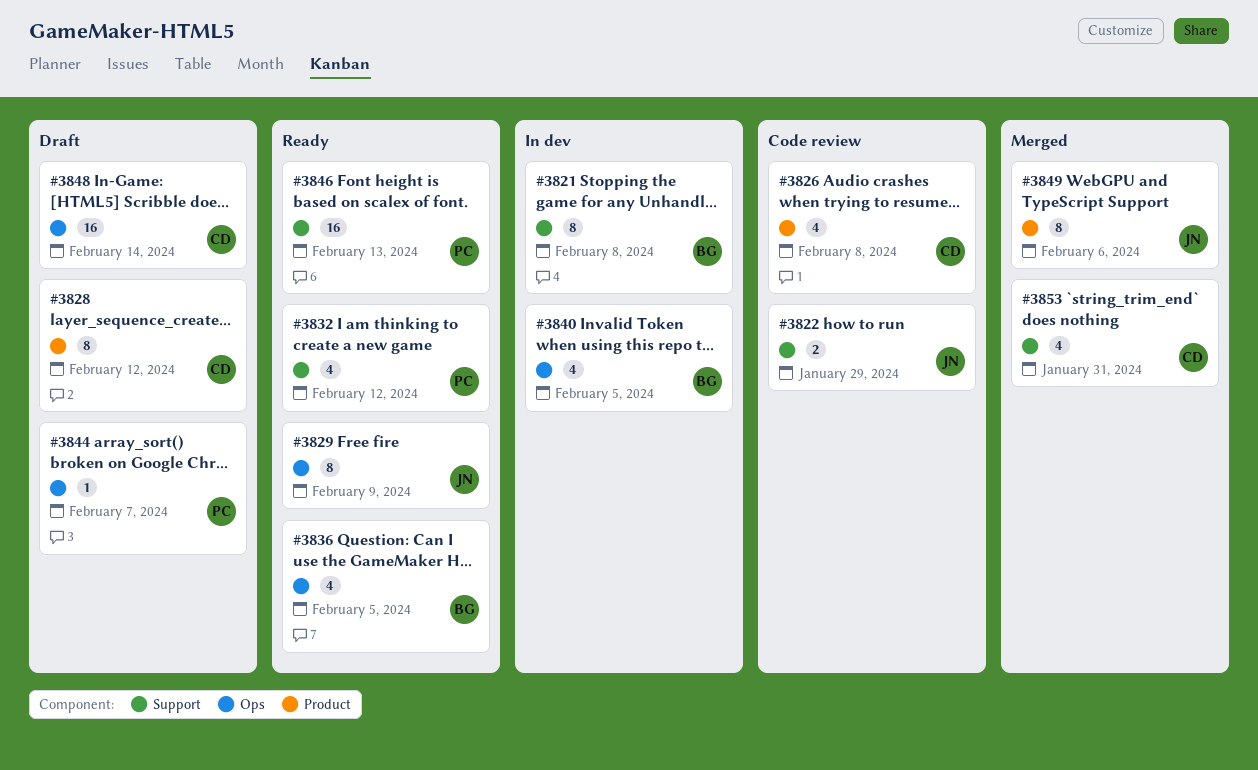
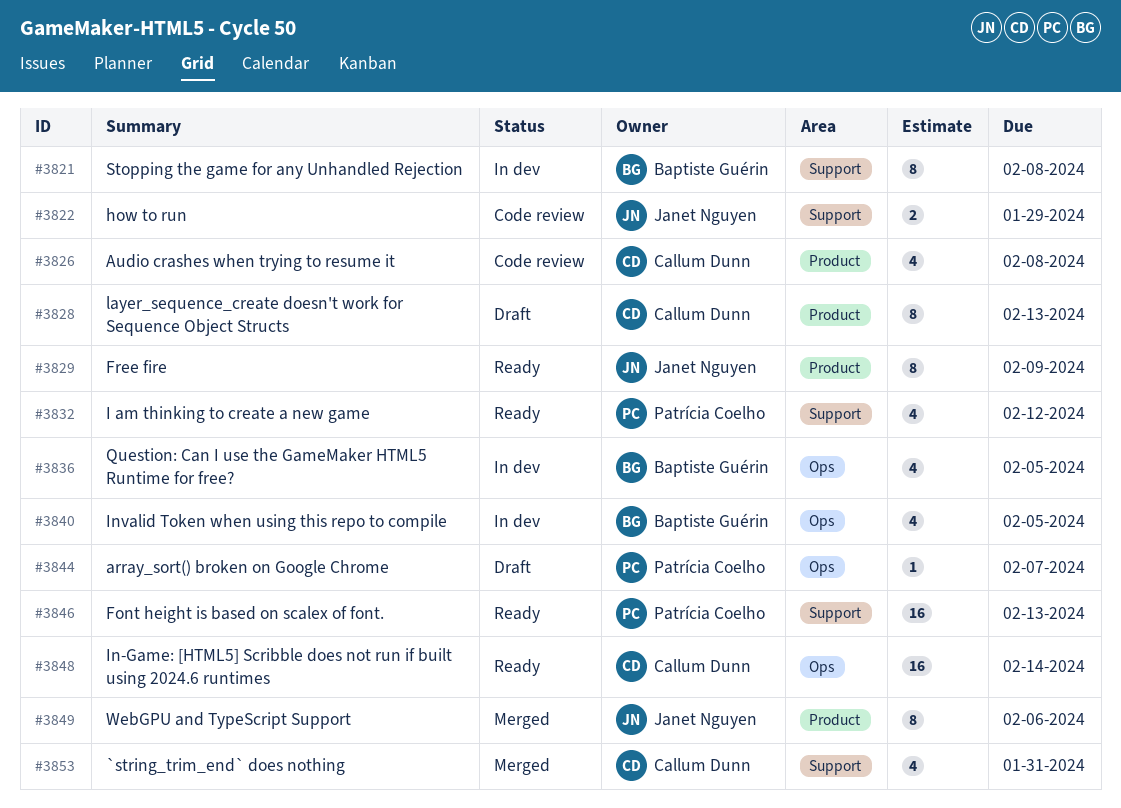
#3828, due: Feb 12 -> Feb 13
#3829, label: Ops -> Product
#3836, status: Ready -> In dev
#3848, status: Draft -> Ready

